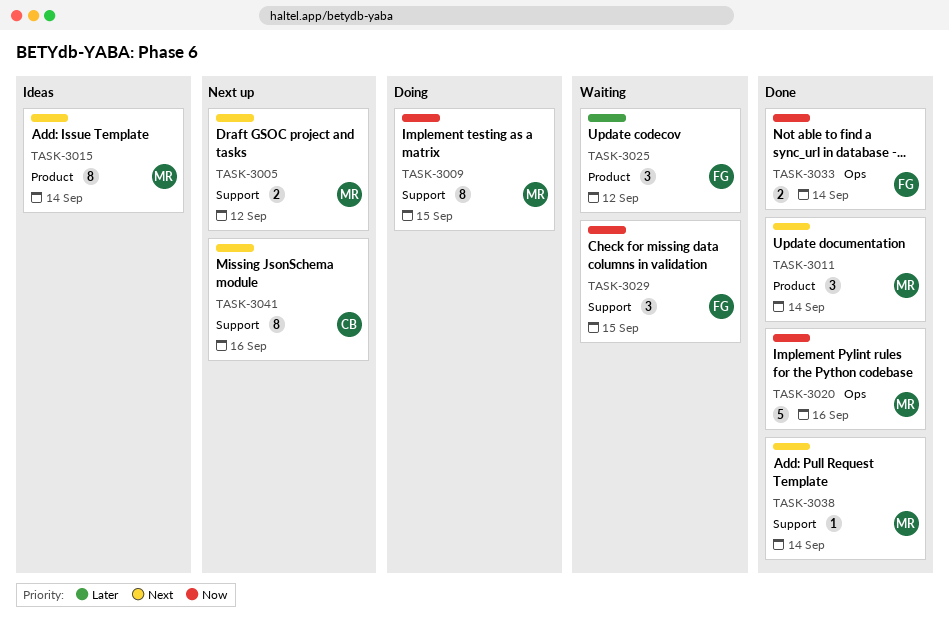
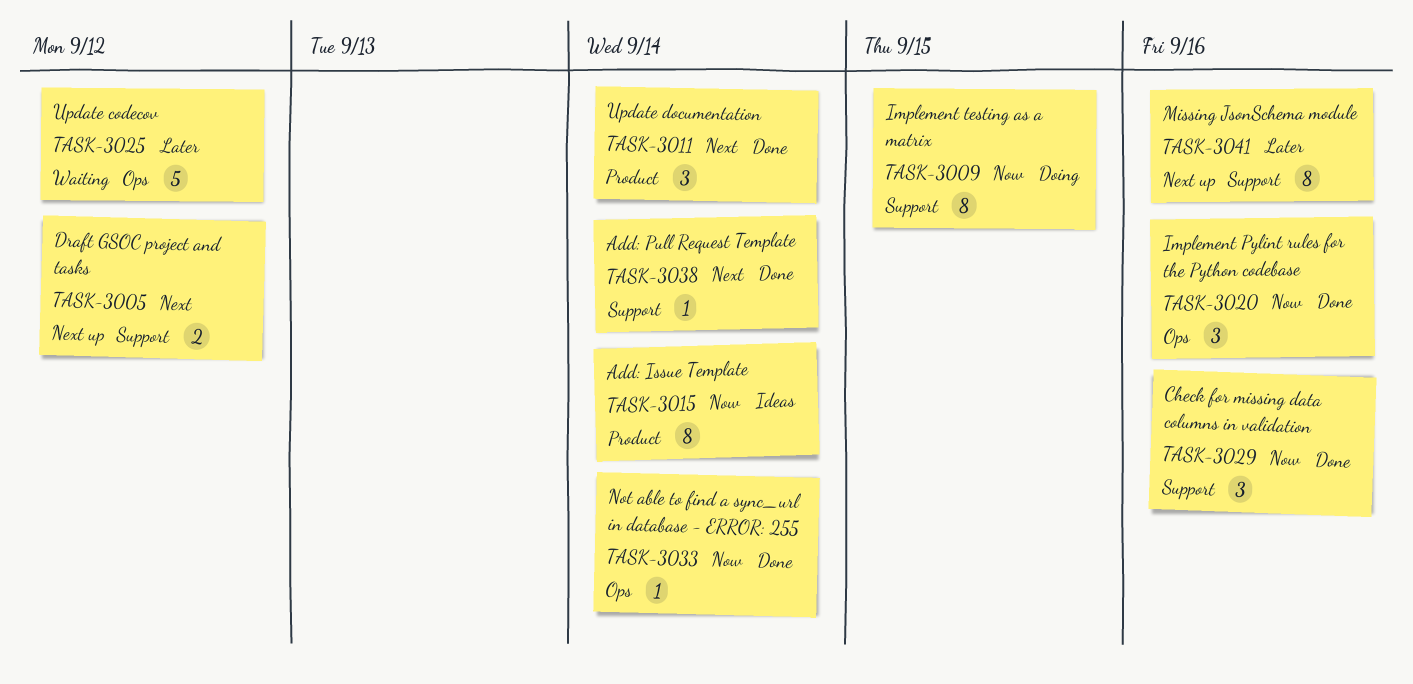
TASK-3015, priority: Next -> Now
TASK-3020, estimate: 5 -> 3
TASK-3025, label: Product -> Ops
TASK-3025, estimate: 3 -> 5
TASK-3029, status: Waiting -> Done
TASK-3029, due: Sep 15 -> Sep 16
TASK-3033, estimate: 2 -> 1
TASK-3041, priority: Next -> Later

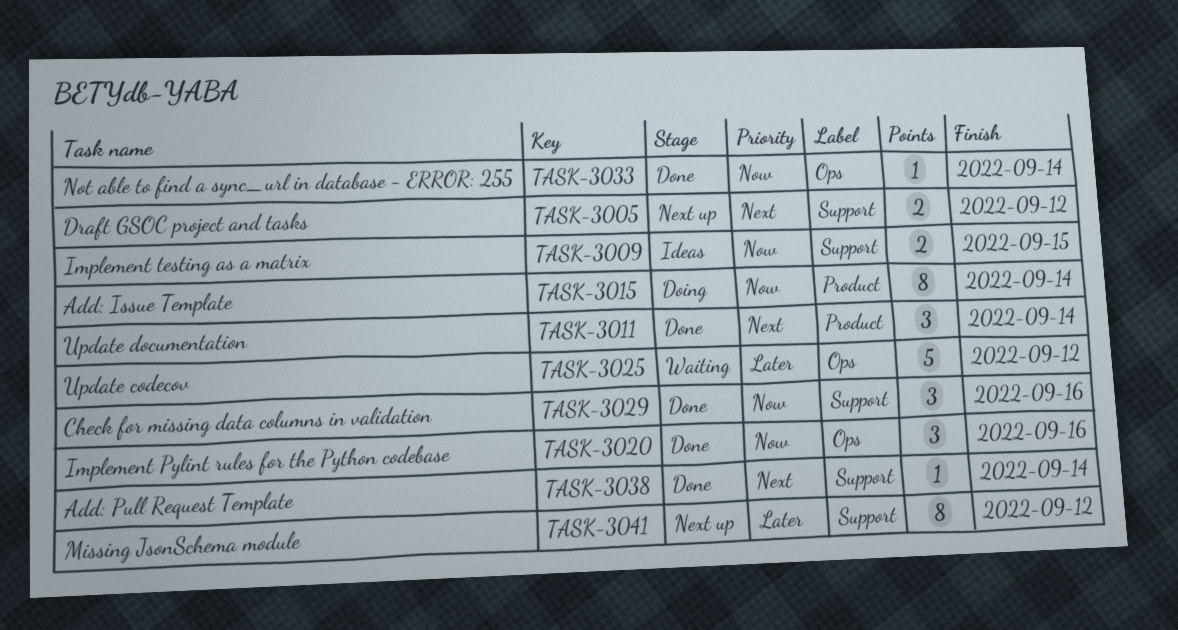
TASK-3009, status: Doing -> Ideas
TASK-3009, estimate: 8 -> 2
TASK-3015, status: Ideas -> Doing
TASK-3041, due: Sep 16 -> Sep 12

